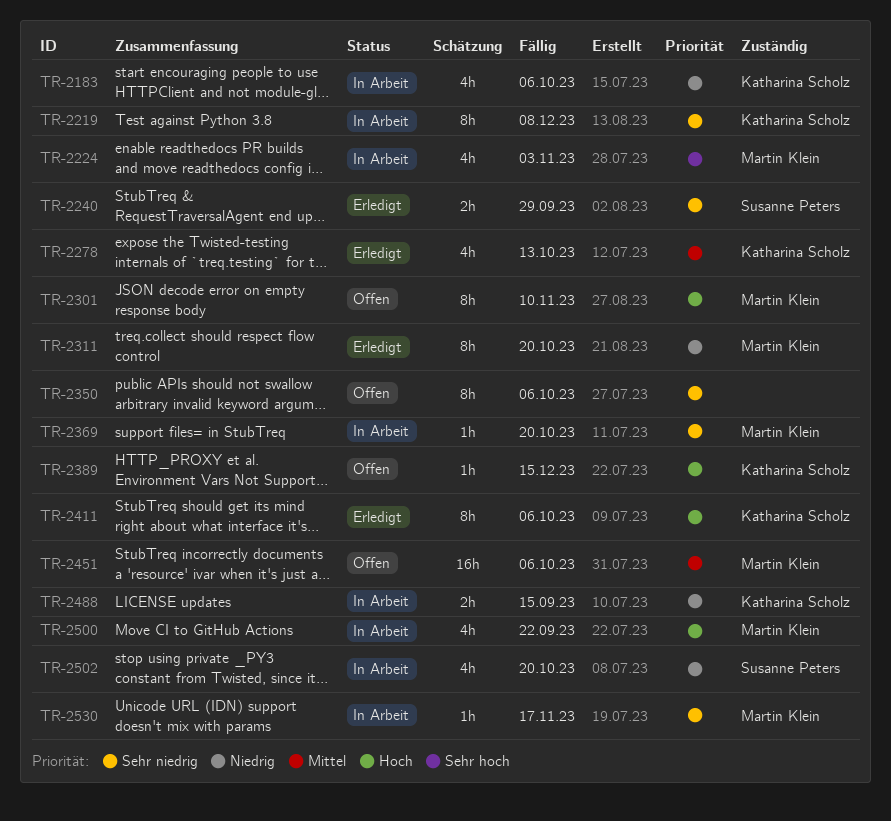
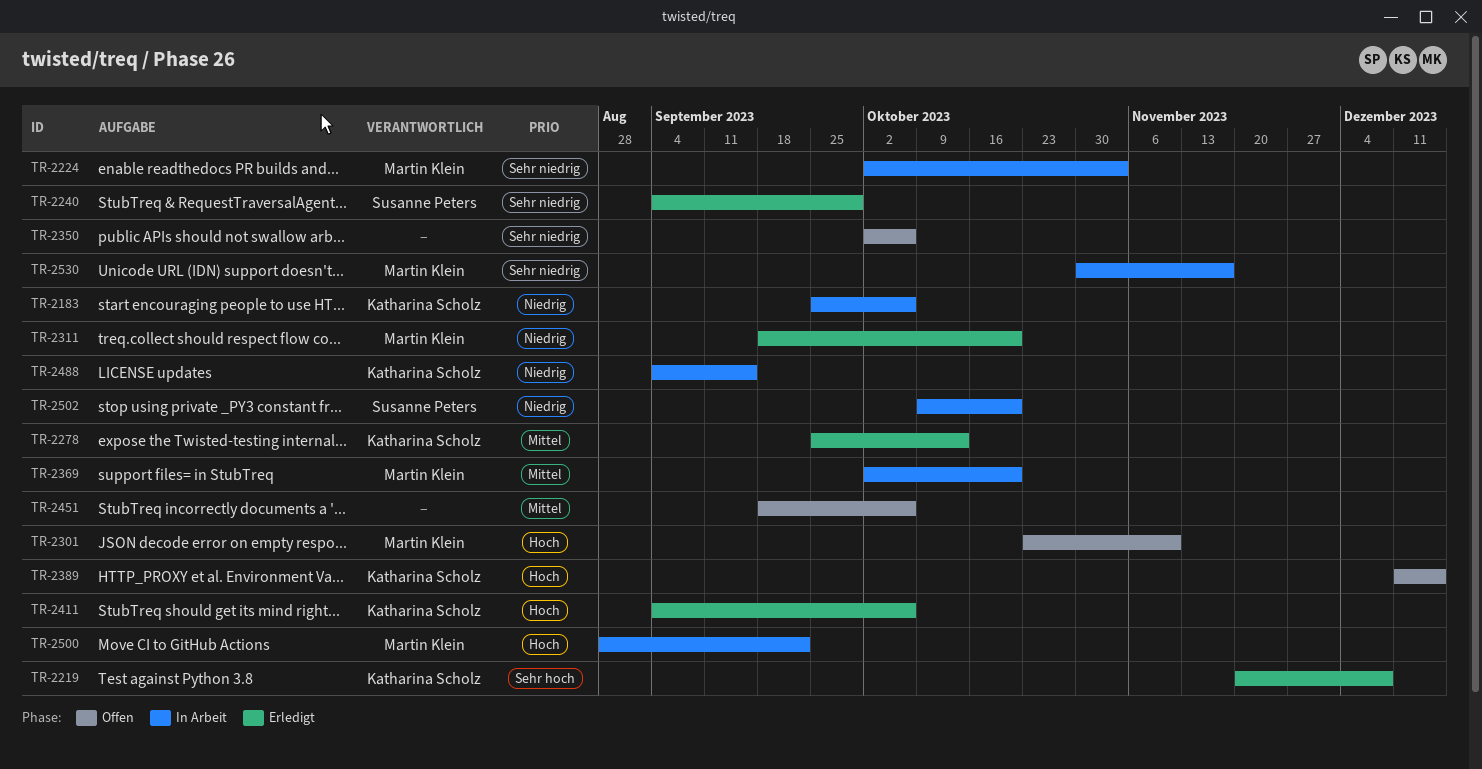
TR-2219, status: In Arbeit -> Erledigt
TR-2219, priority: Sehr niedrig -> Sehr hoch
TR-2224, priority: Sehr hoch -> Sehr niedrig
TR-2369, priority: Sehr niedrig -> Mittel
TR-2451, owner: Martin Klein -> none

